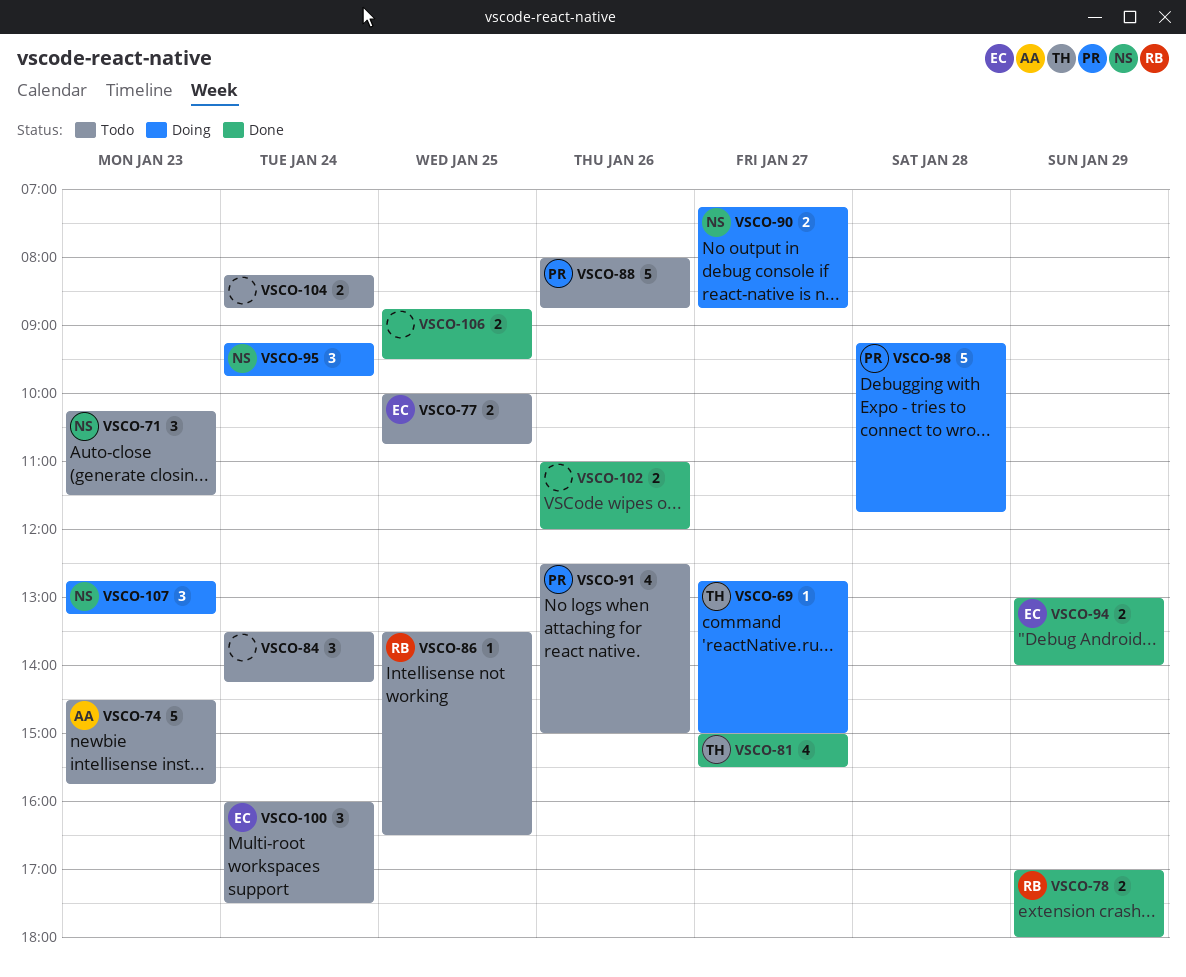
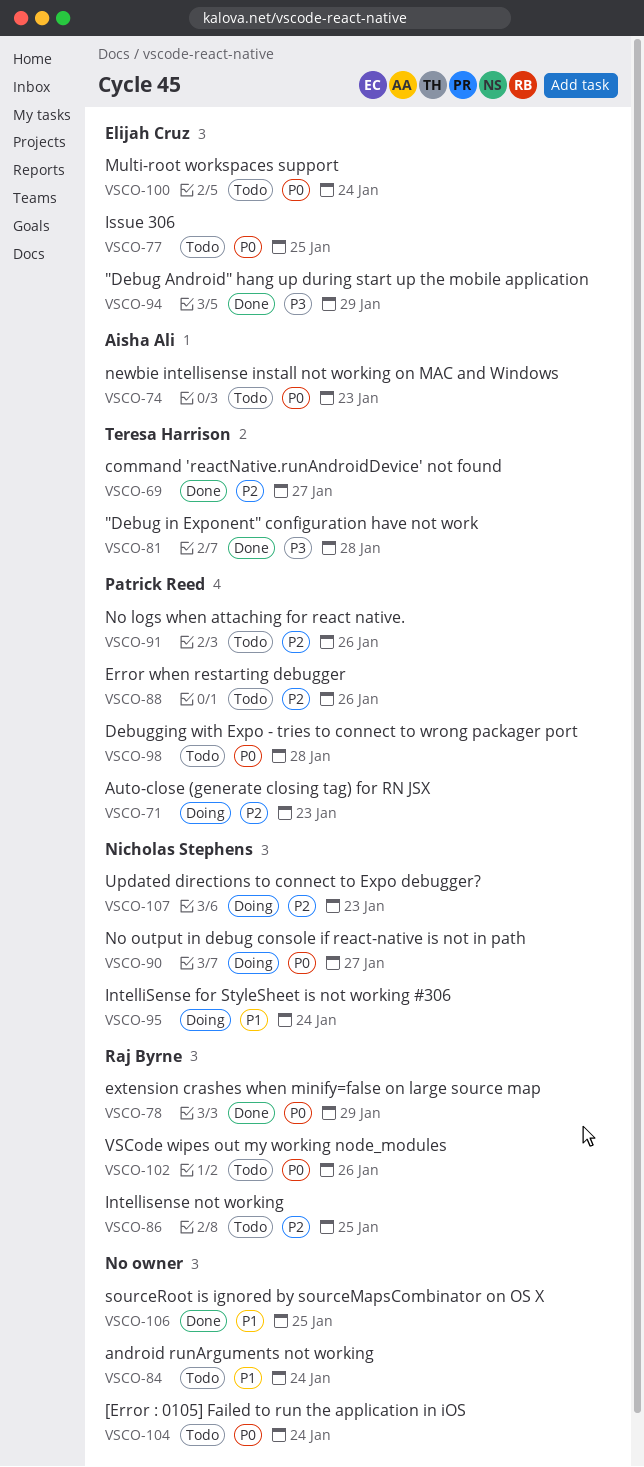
VSCO-69, status: Doing -> Done
VSCO-71, status: Todo -> Doing
VSCO-71, owner: Nicholas Stephens -> Patrick Reed
VSCO-81, day: Jan 27 -> Jan 28
VSCO-98, status: Doing -> Todo
VSCO-102, status: Done -> Todo
VSCO-102, owner: none -> Raj Byrne

